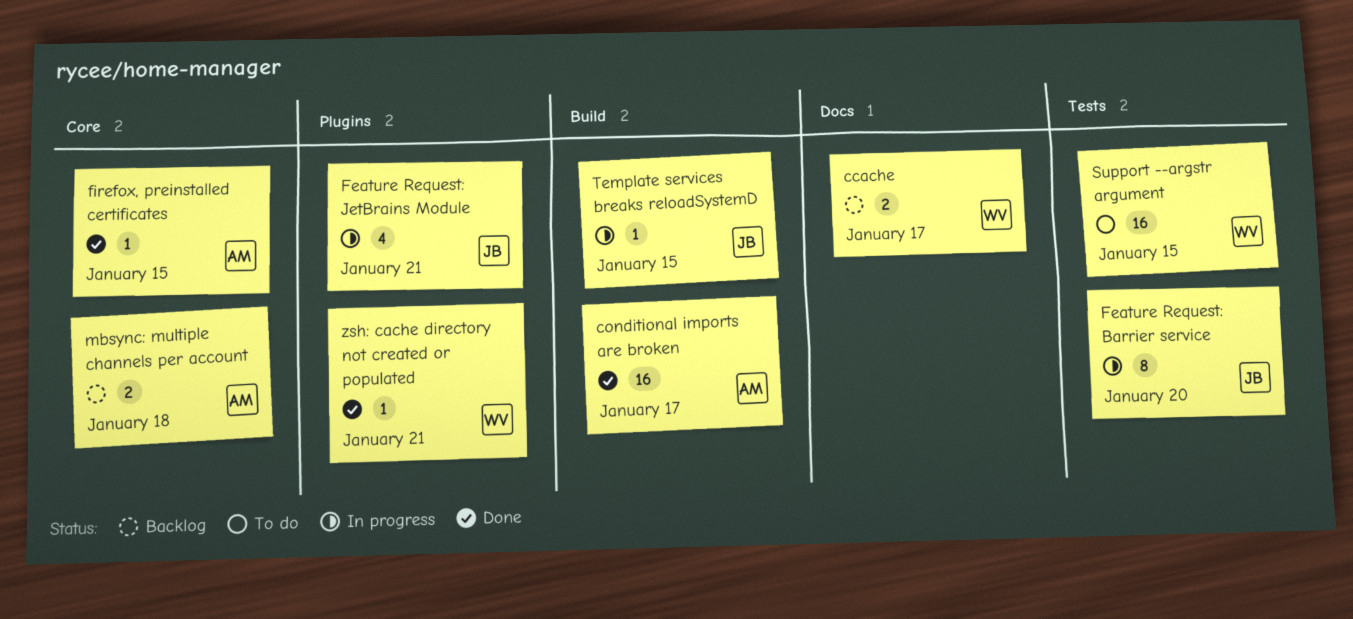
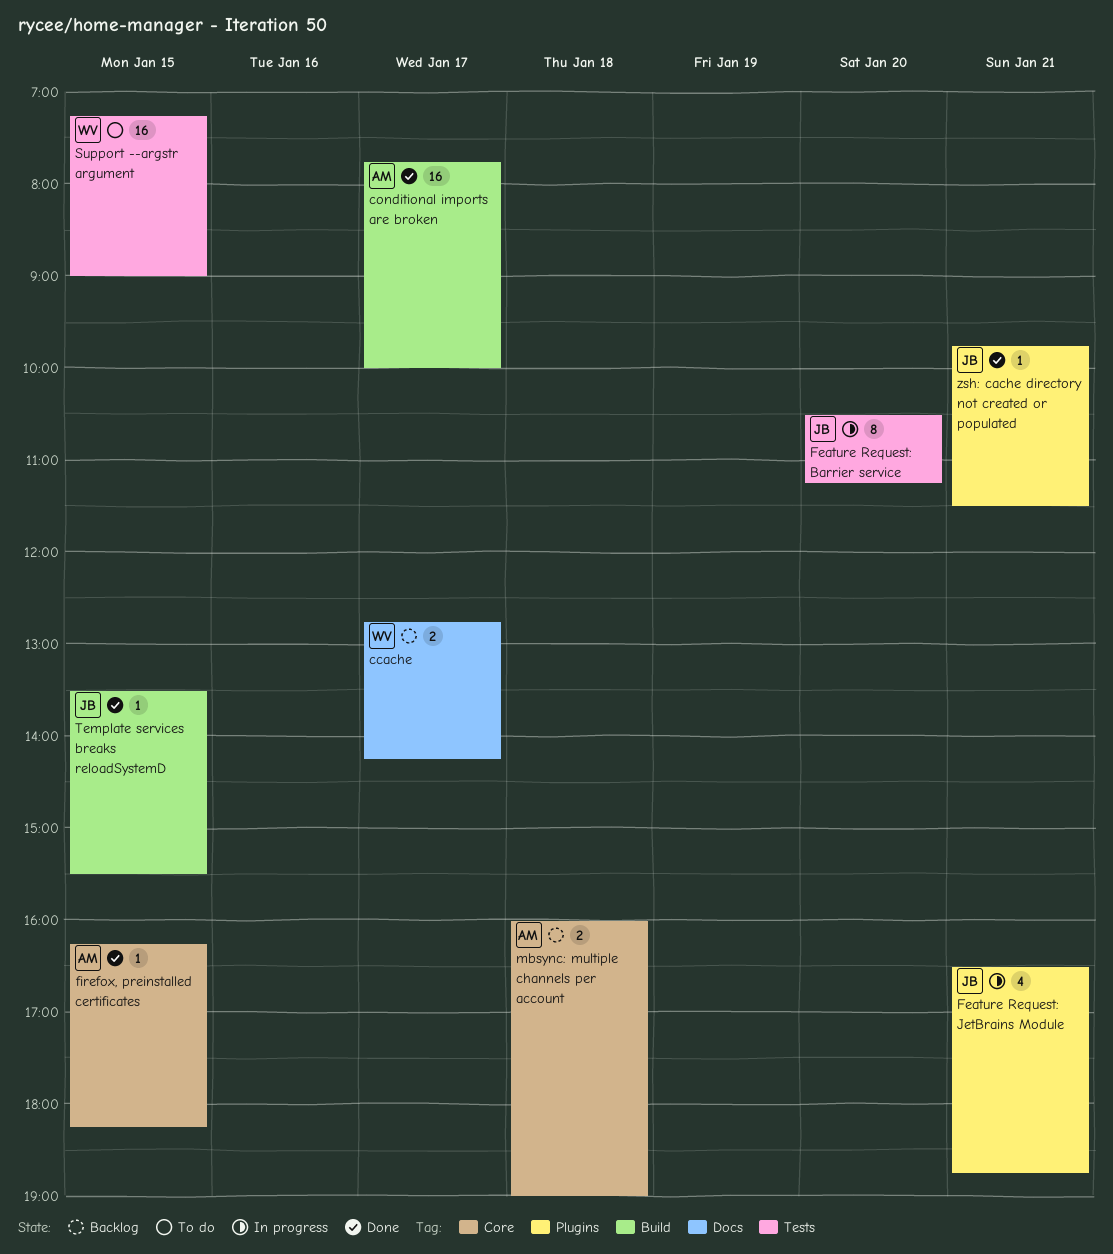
Template services breaks reloadSystemD, status: In progress -> Done
zsh: cache directory not created or populated, owner: WV -> JB

